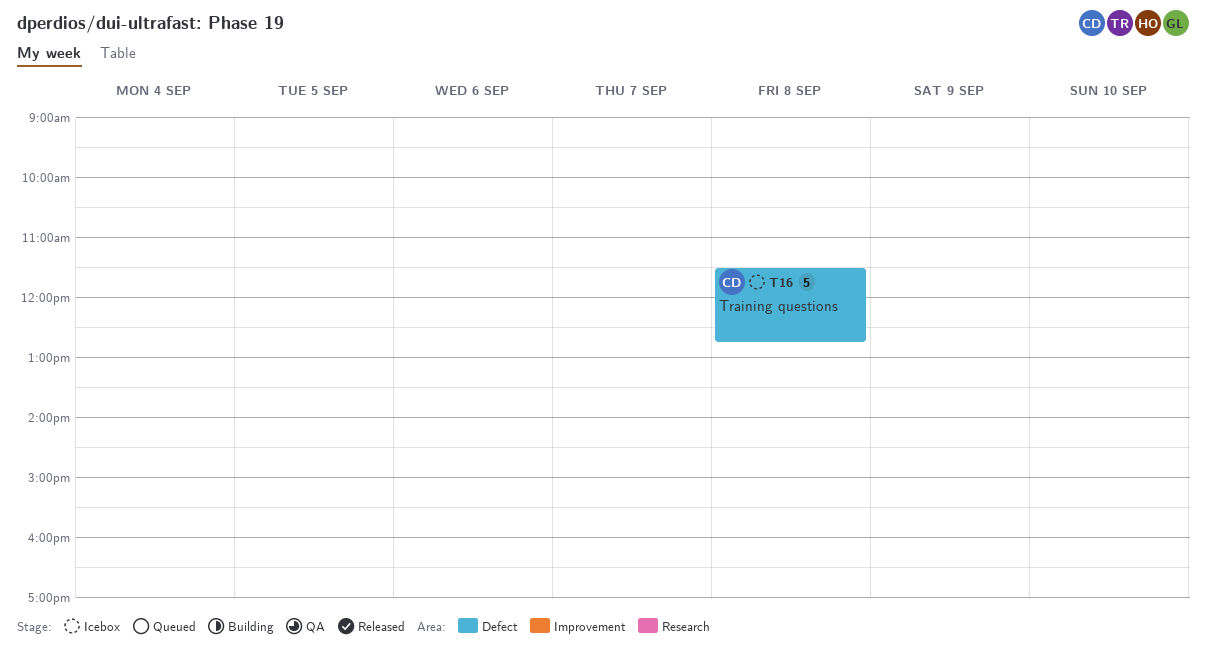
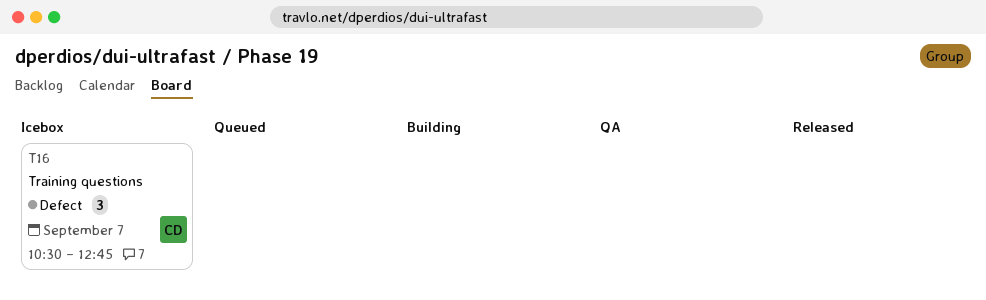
T16, estimate: 5 -> 3
T16, day: Sep 8 -> Sep 7
T16, begins: 11:30 -> 10:30

